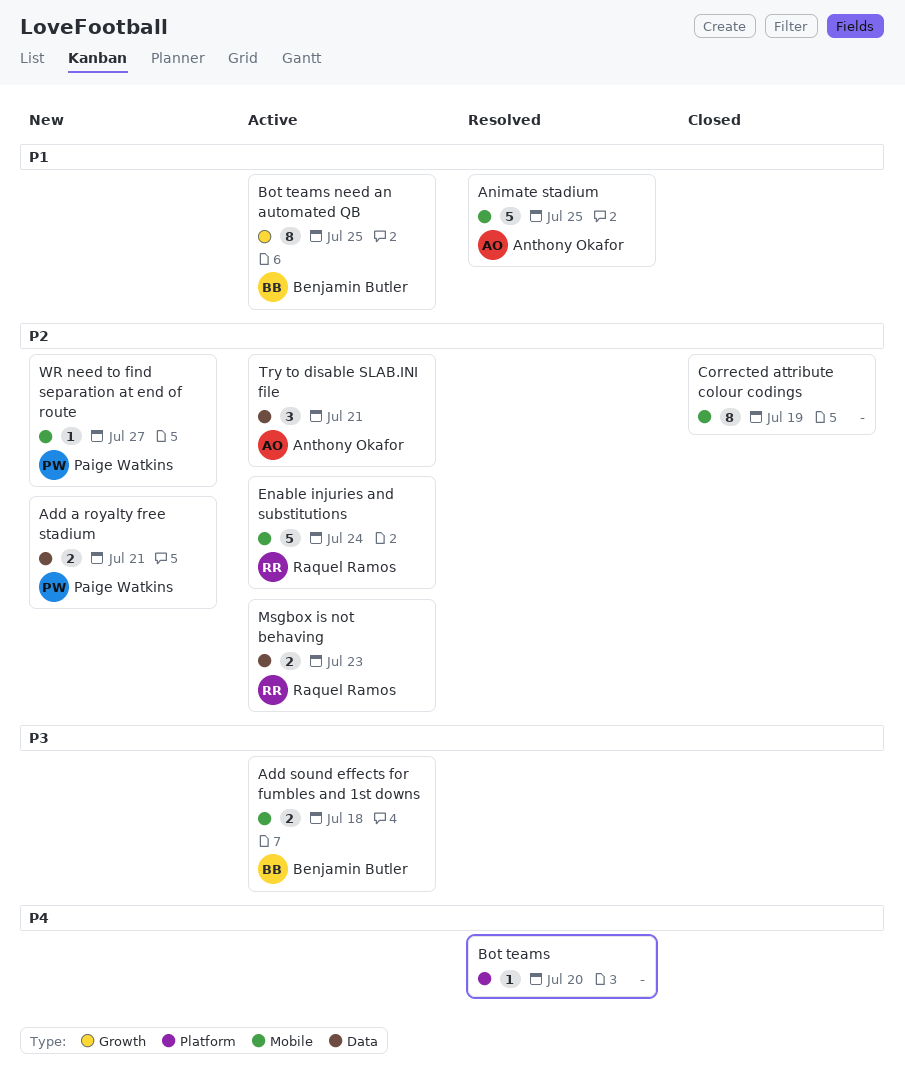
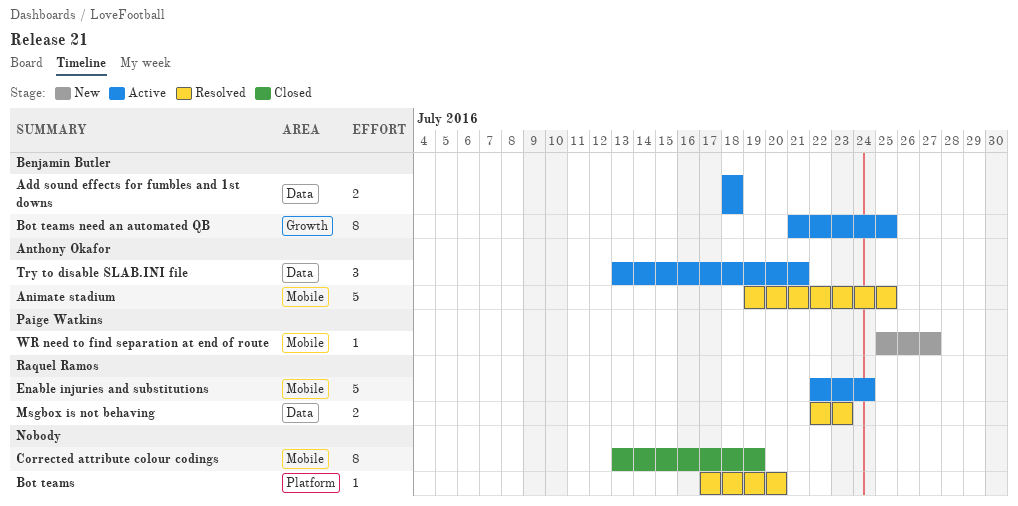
Add a royalty free stadium: present -> none
Add sound effects for fumbles and 1st downs, label: Mobile -> Data
Msgbox is not behaving, status: Active -> Resolved

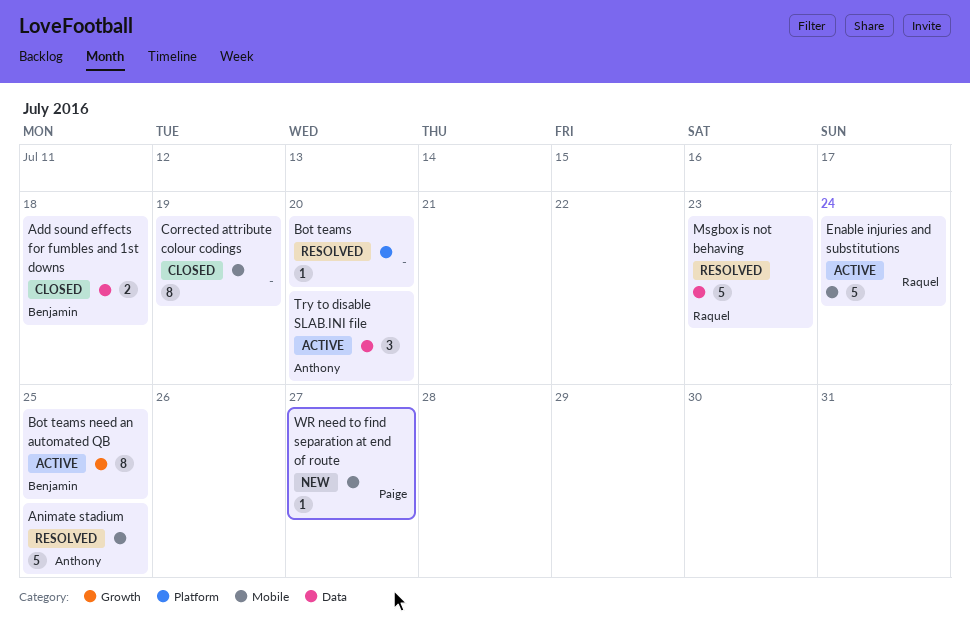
Add sound effects for fumbles and 1st downs, status: Active -> Closed
Msgbox is not behaving, estimate: 2 -> 5
Try to disable SLAB.INI file, due: Jul 21 -> Jul 20

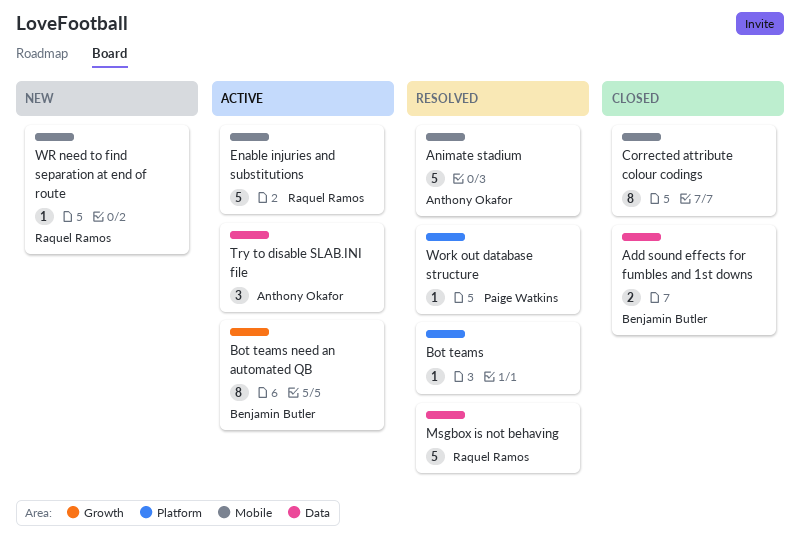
Work out database structure: none -> present
WR need to find separation at end of route, owner: Paige Watkins -> Raquel Ramos

